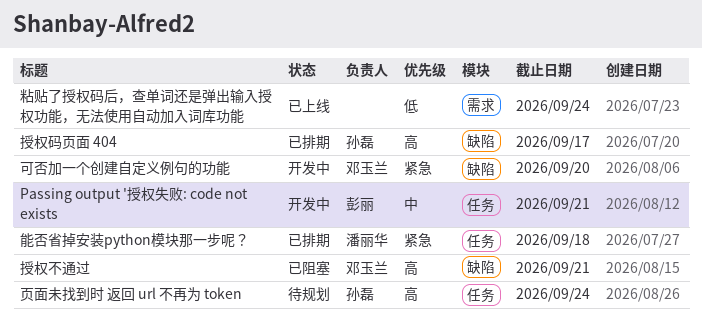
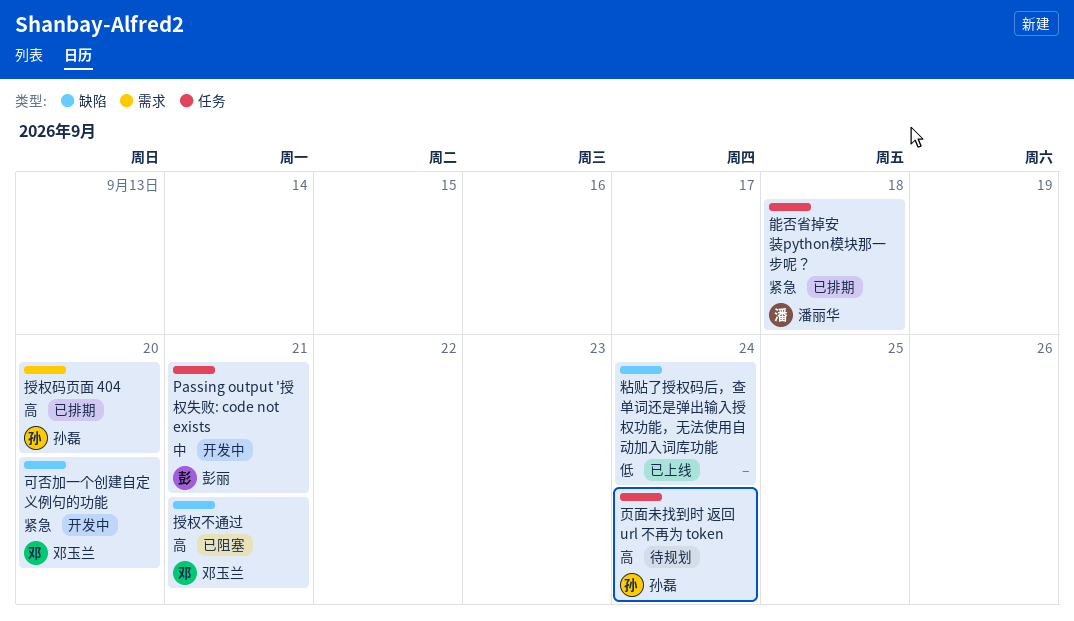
授权码页面 404, label: 缺陷 -> 需求
授权码页面 404, due: Sep 17 -> Sep 20
粘贴了授权码后，查单词还是弹出输入授权功能，无法使用自动加入词库功能, label: 需求 -> 缺陷

